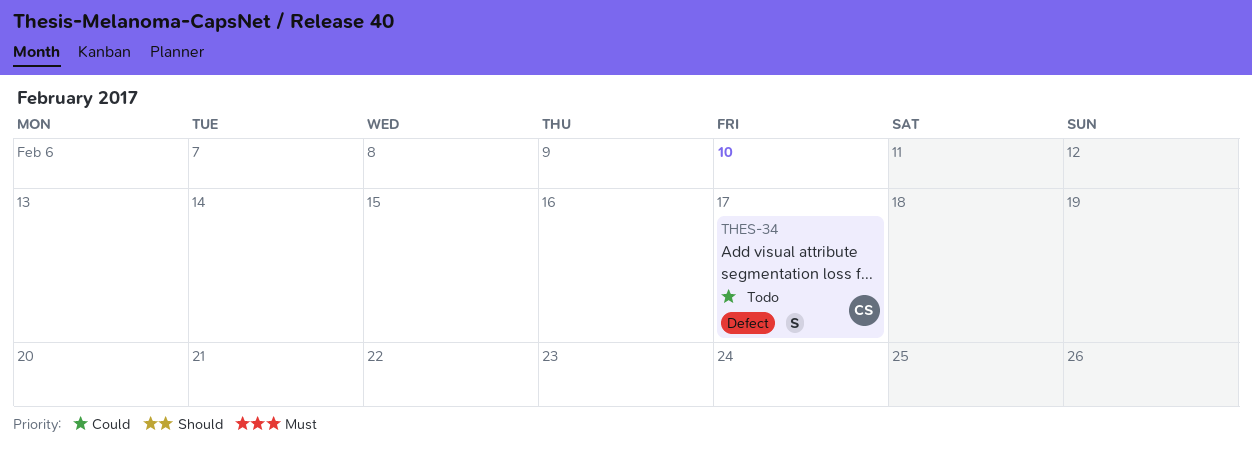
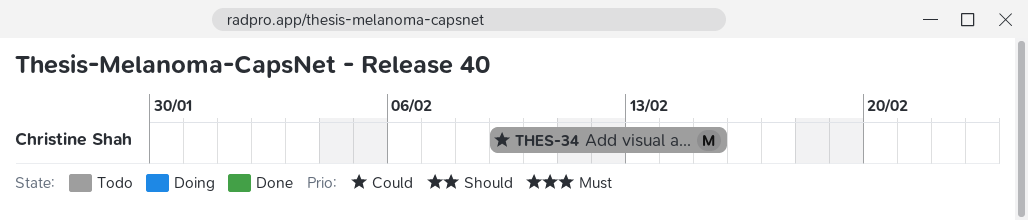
THES-34, estimate: S -> M
THES-34, due: Feb 17 -> Feb 15

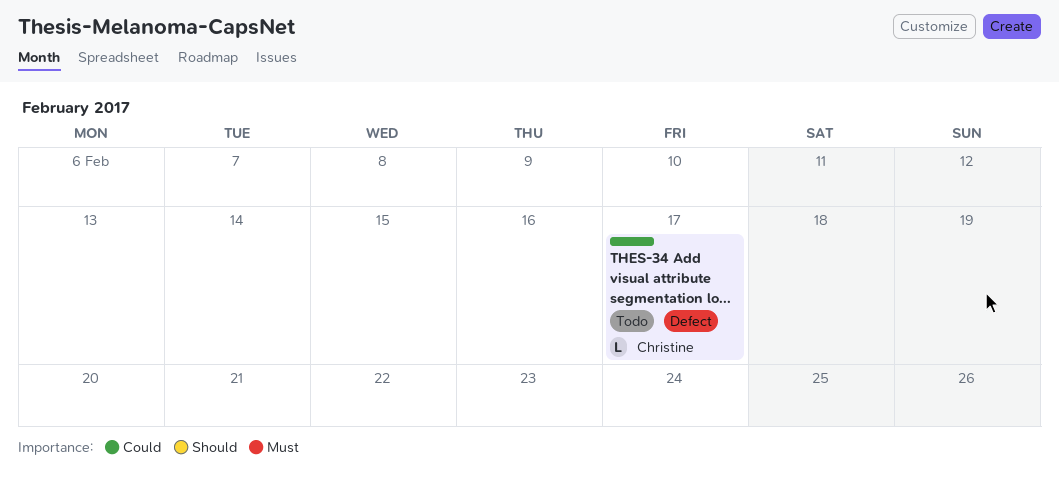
THES-34, estimate: M -> L
THES-34, due: Feb 15 -> Feb 17

